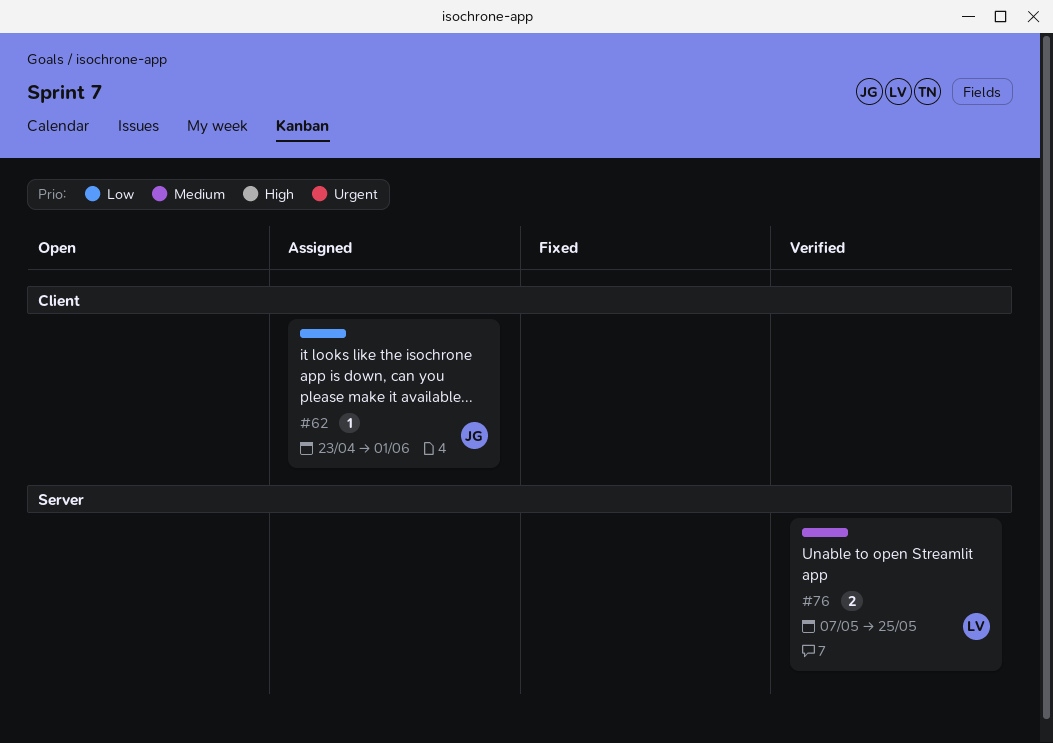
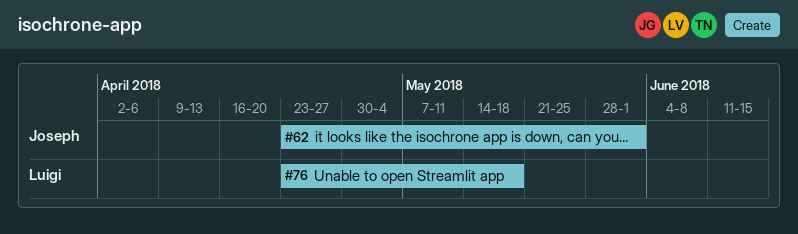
#76, start: May 7 -> Apr 23
#76, due: May 25 -> May 18

